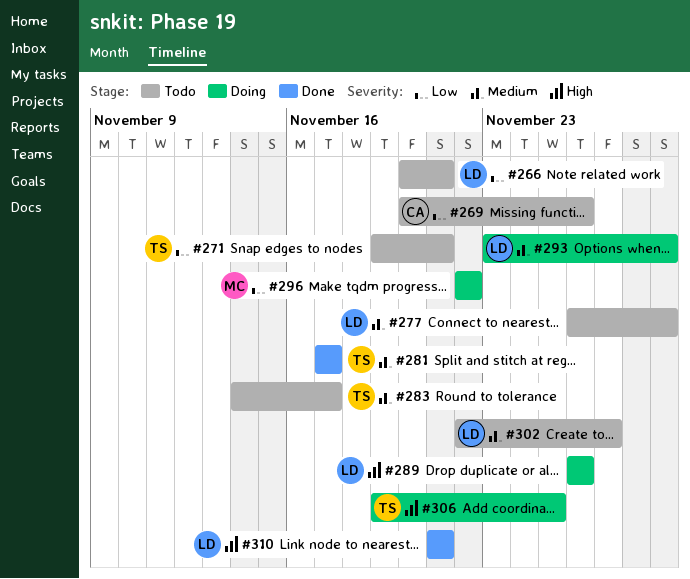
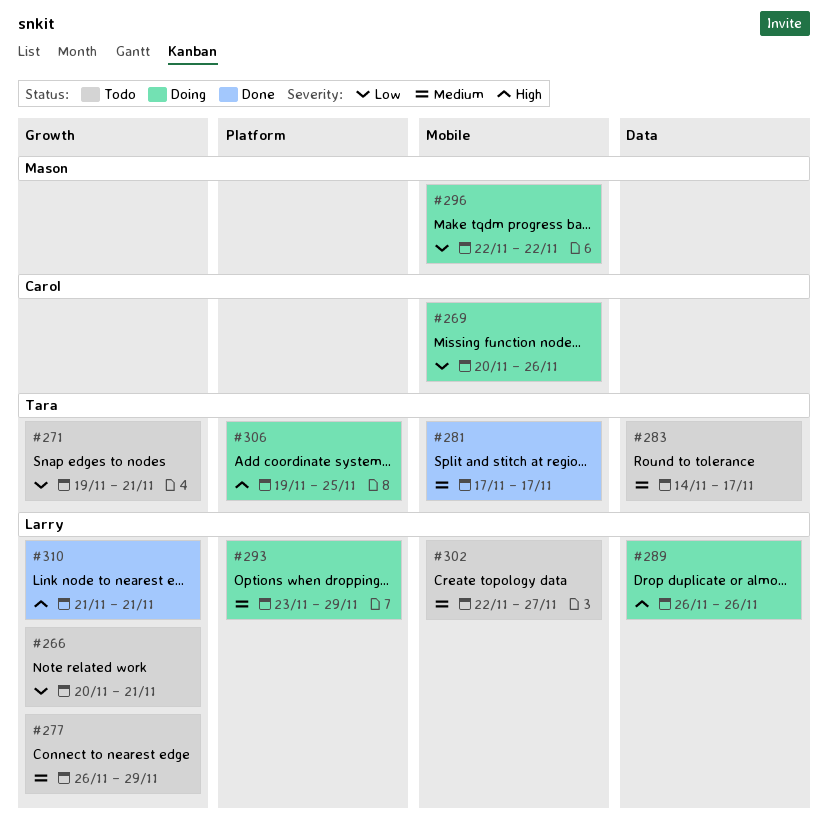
#269, status: Todo -> Doing

